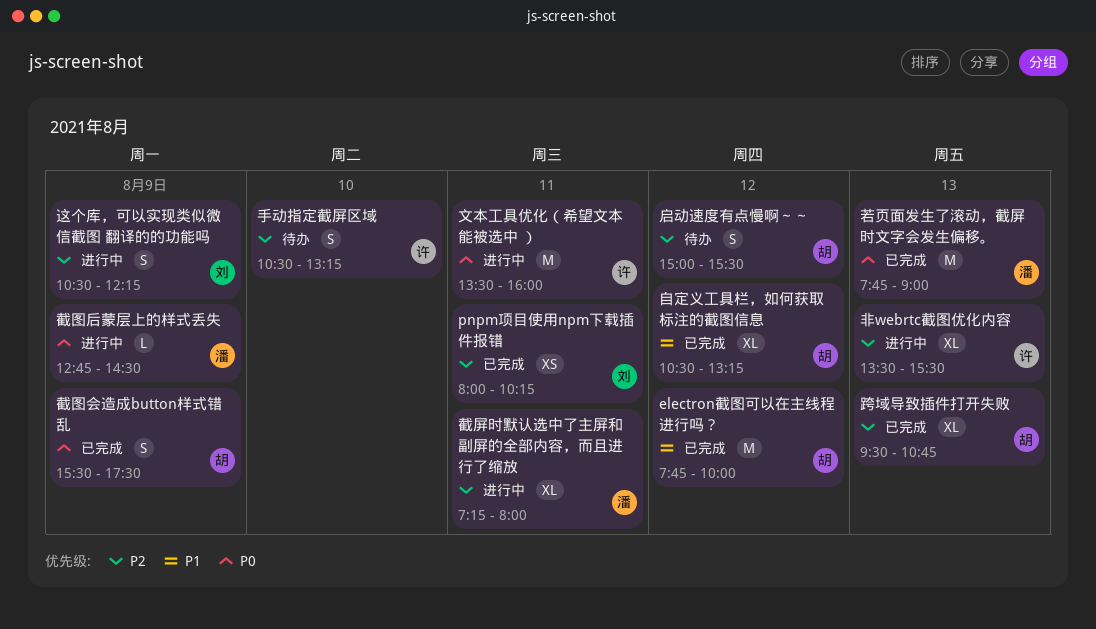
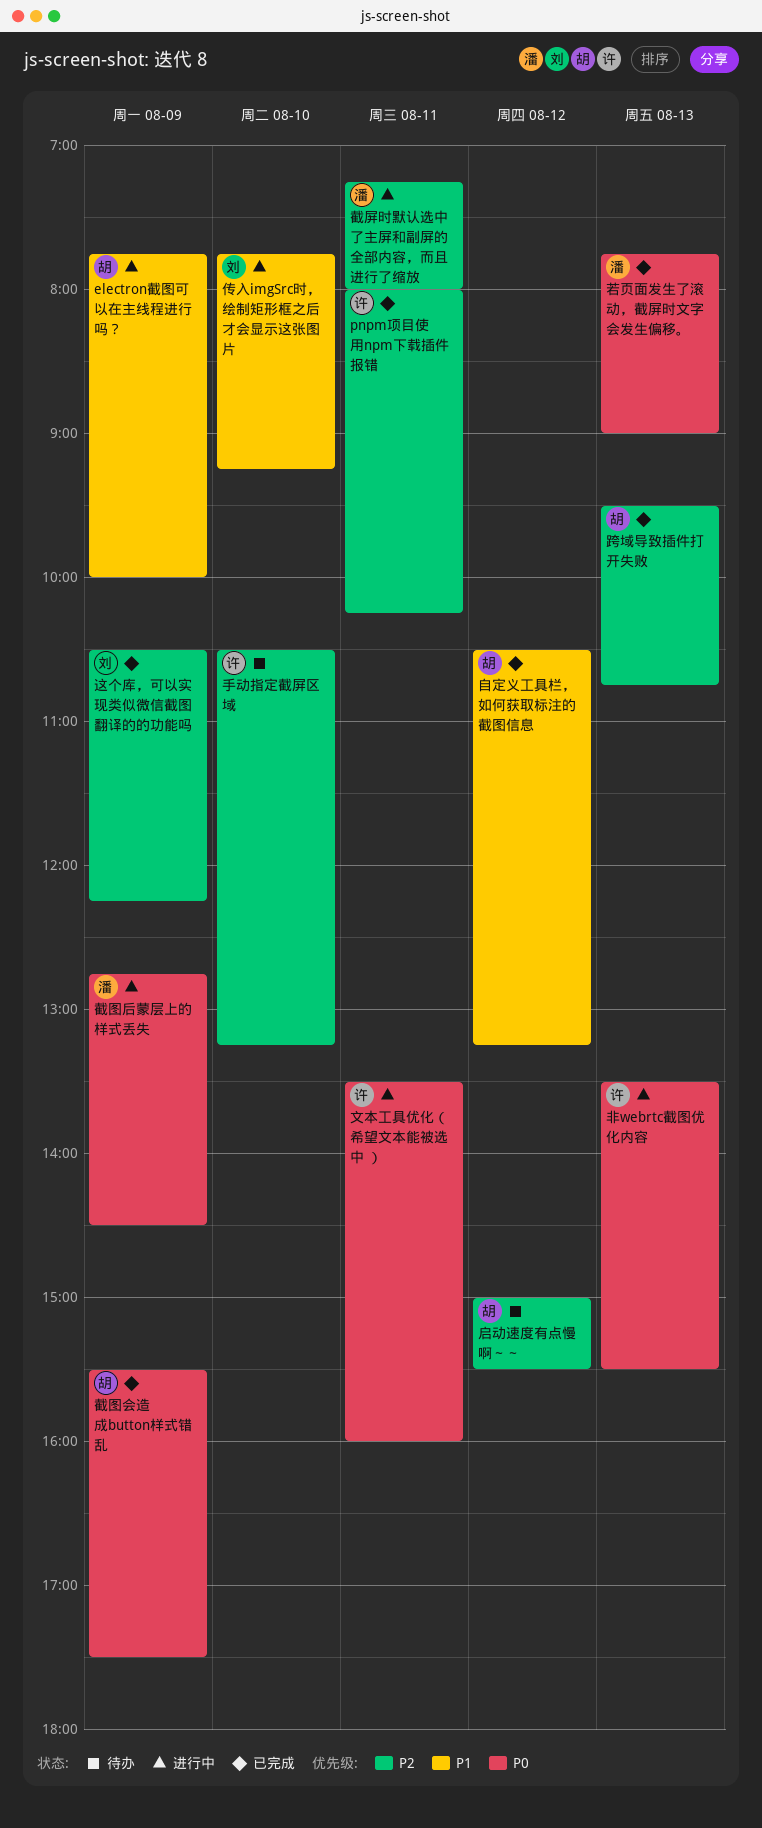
electron截图可以在主线程进行吗？, status: 已完成 -> 进行中
electron截图可以在主线程进行吗？, day: Aug 12 -> Aug 9
pnpm项目使用npm下载插件报错, owner: 刘 -> 许
传入imgSrc时，绘制矩形框之后才会显示这张图片: none -> present
这个库，可以实现类似微信截图 翻译的的功能吗, status: 进行中 -> 已完成
非webrtc截图优化内容, priority: P2 -> P0

